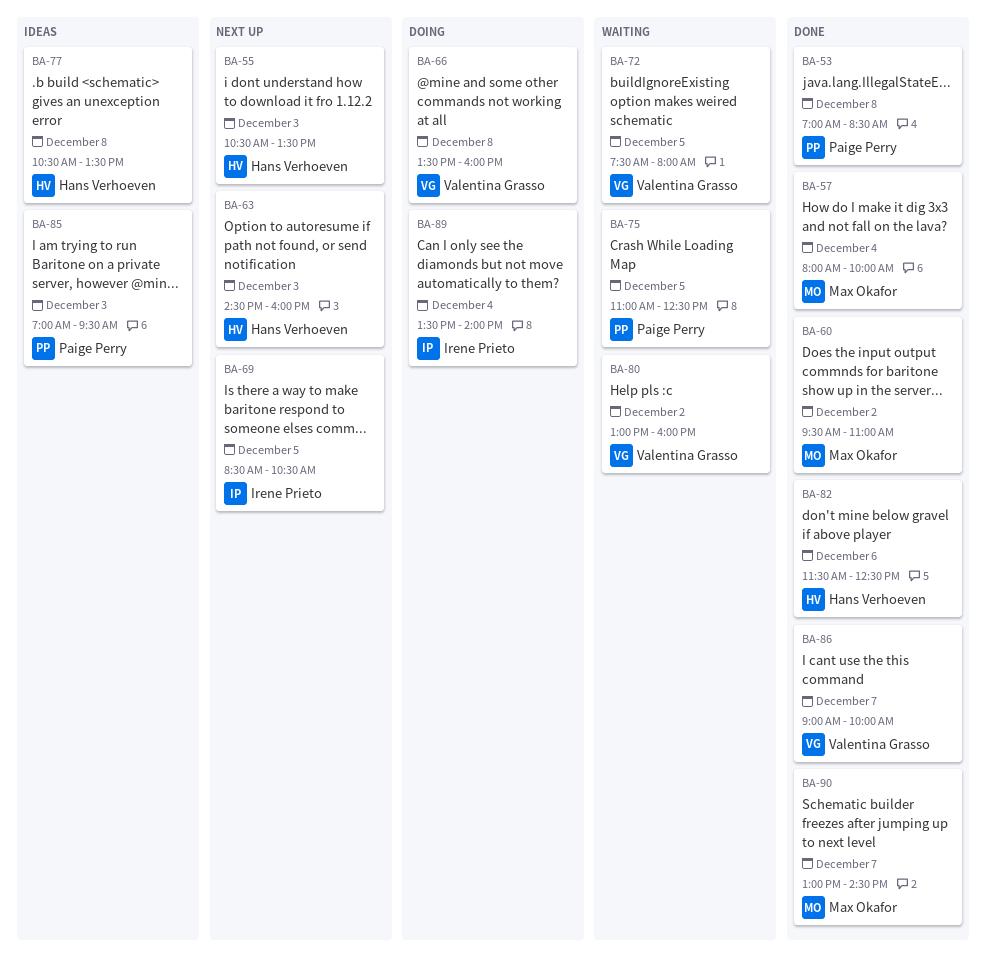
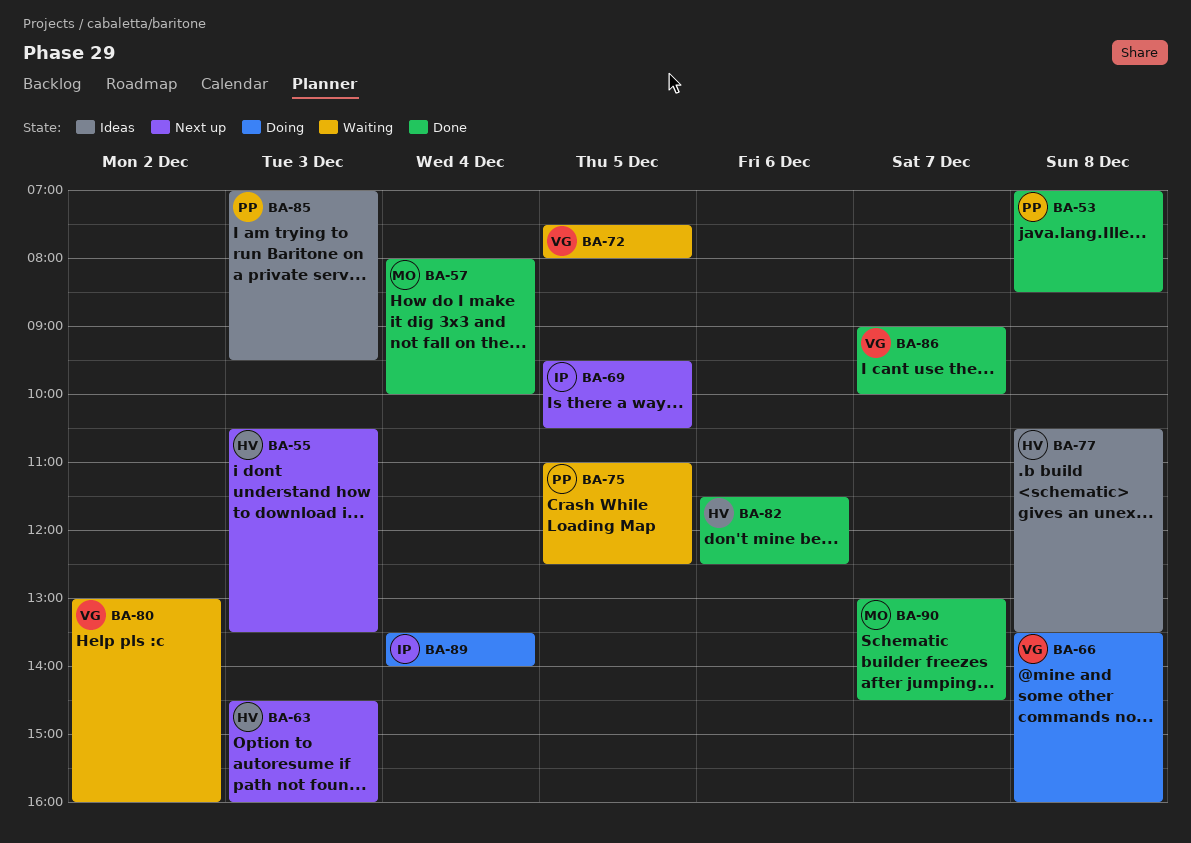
BA-60: present -> none
BA-69, begins: 08:30 -> 09:30

